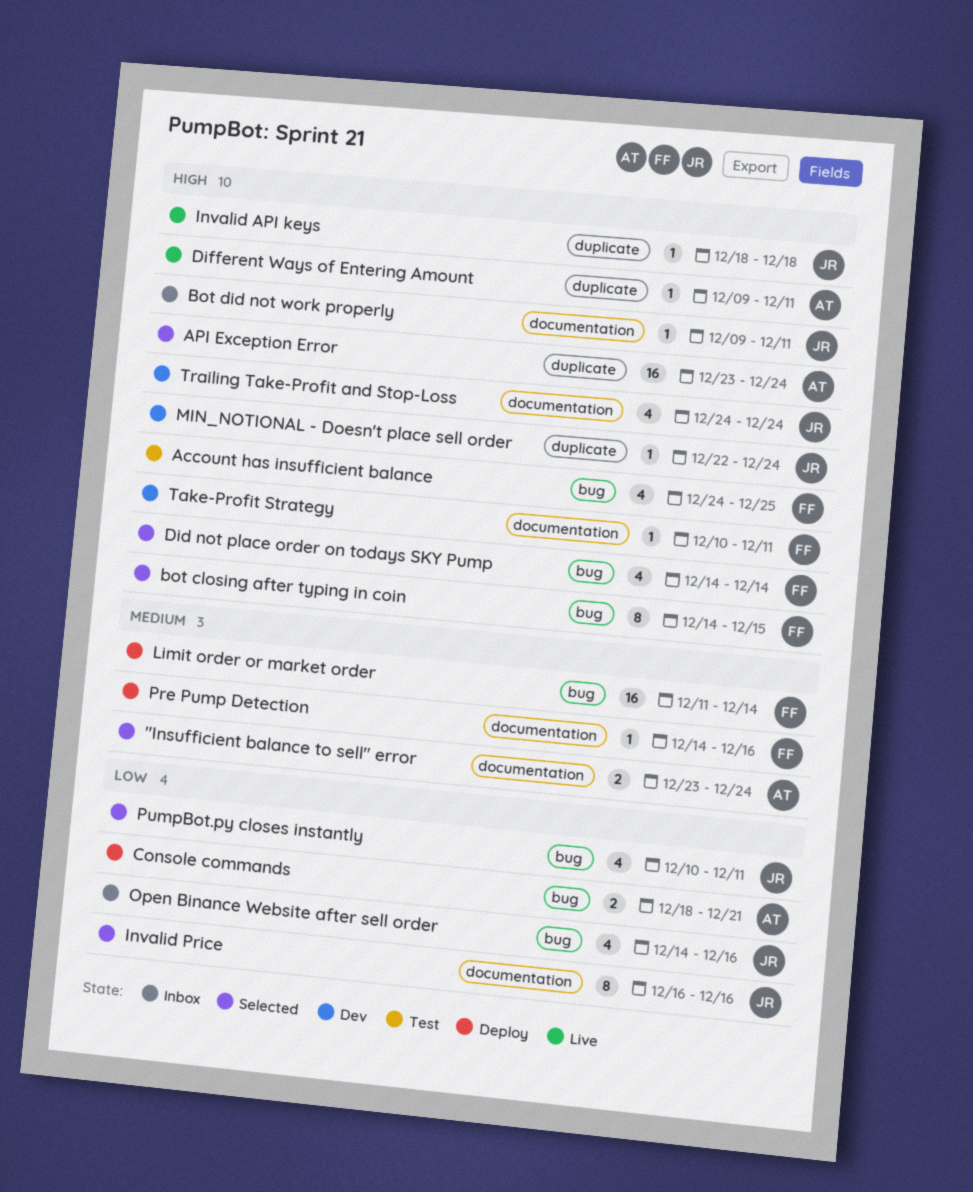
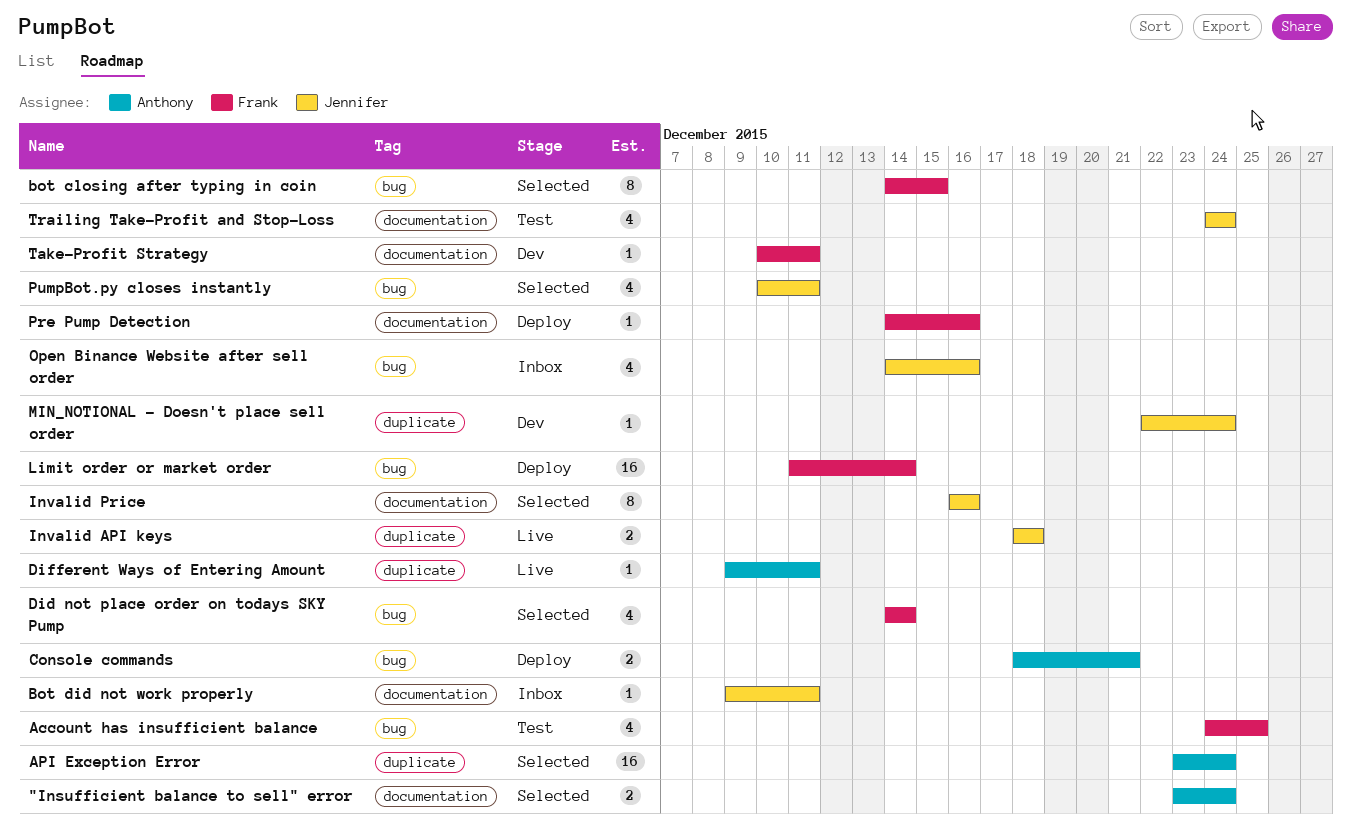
Invalid API keys, estimate: 1 -> 2
Trailing Take-Profit and Stop-Loss, status: Dev -> Test

